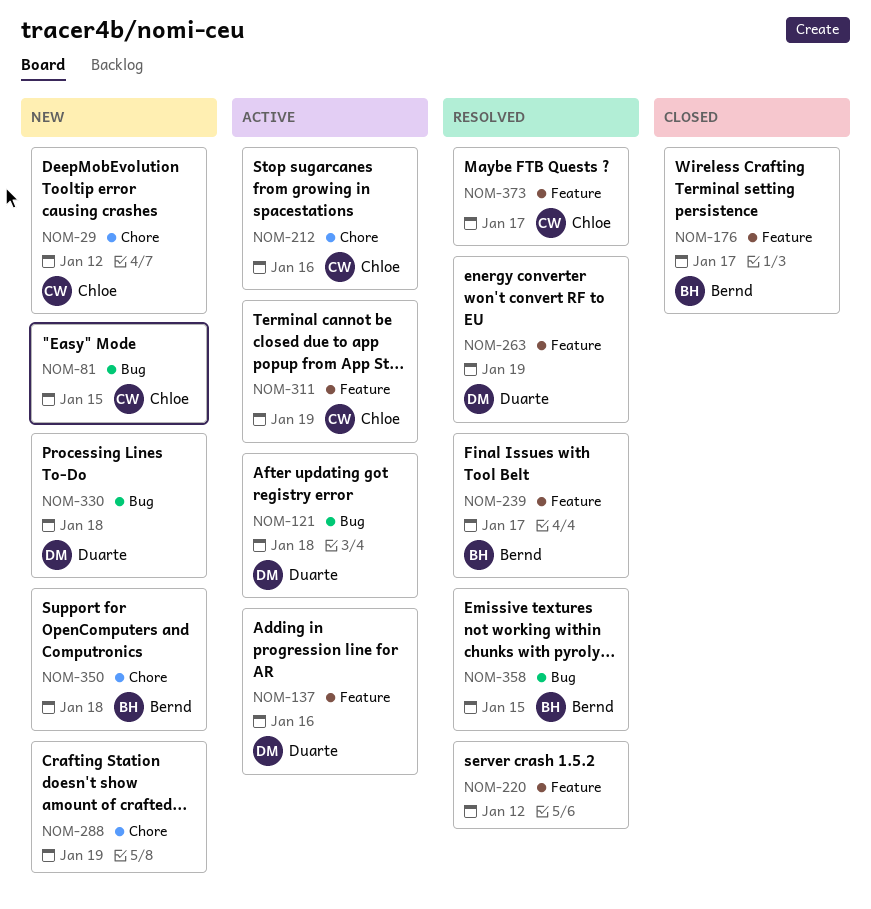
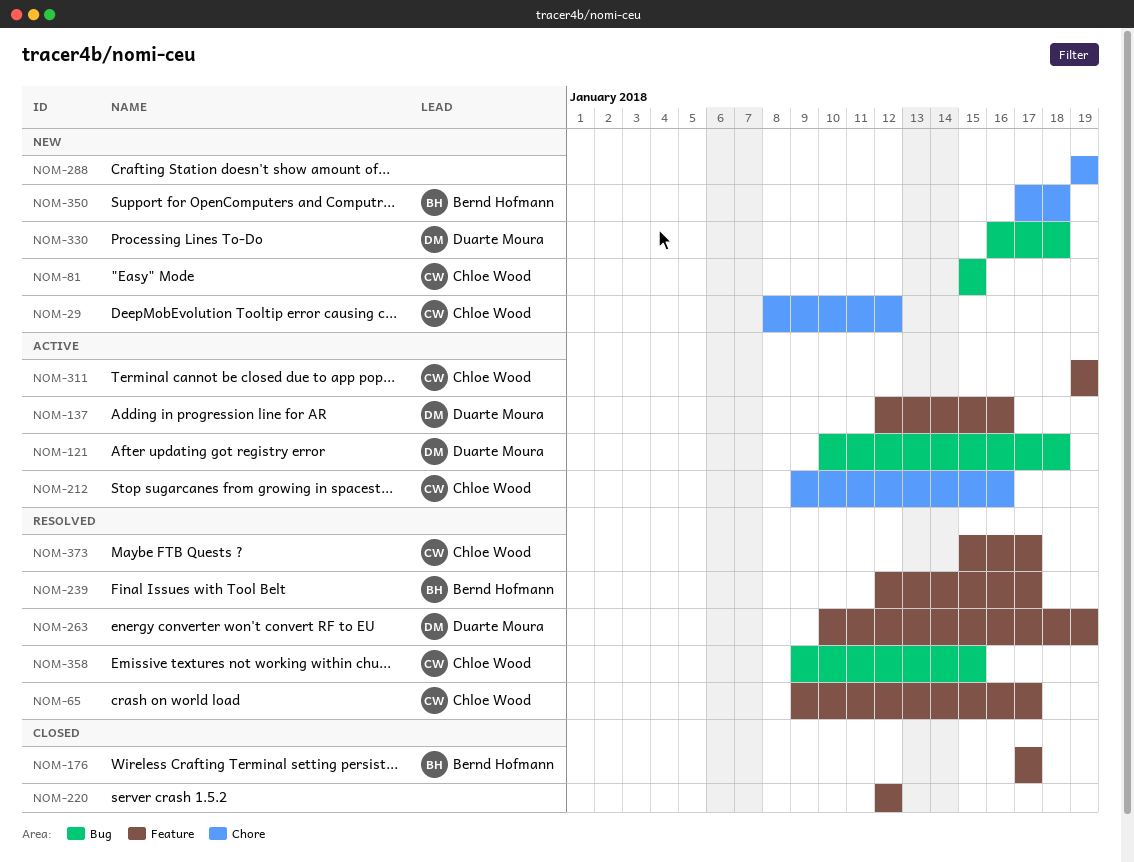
NOM-65: none -> present
NOM-220, status: Resolved -> Closed
NOM-358, owner: Bernd Hofmann -> Chloe Wood

